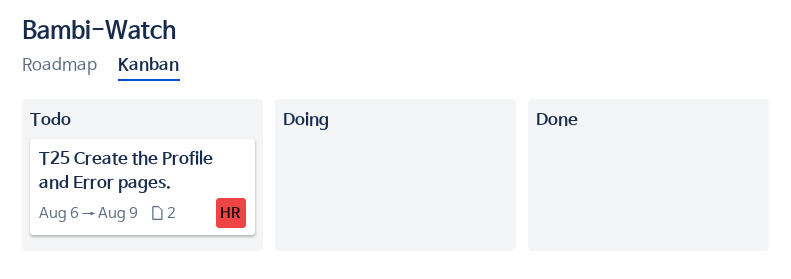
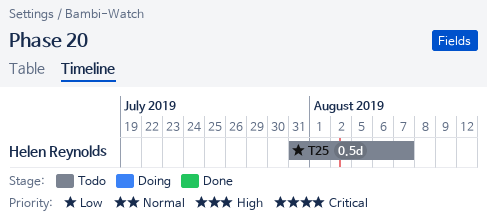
T25, start: Aug 6 -> Jul 31
T25, due: Aug 9 -> Aug 7

